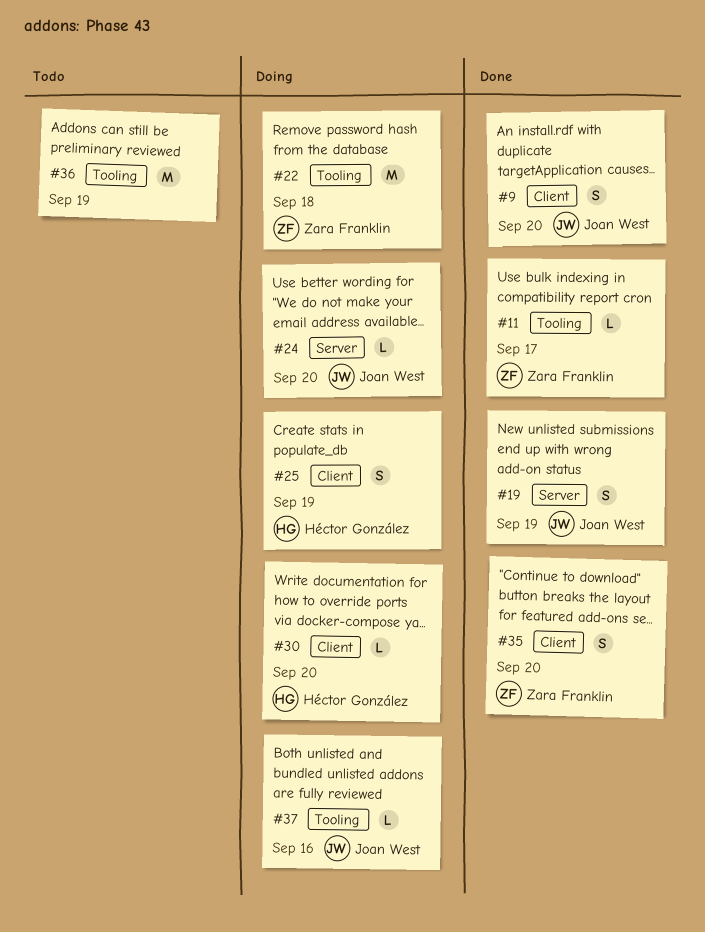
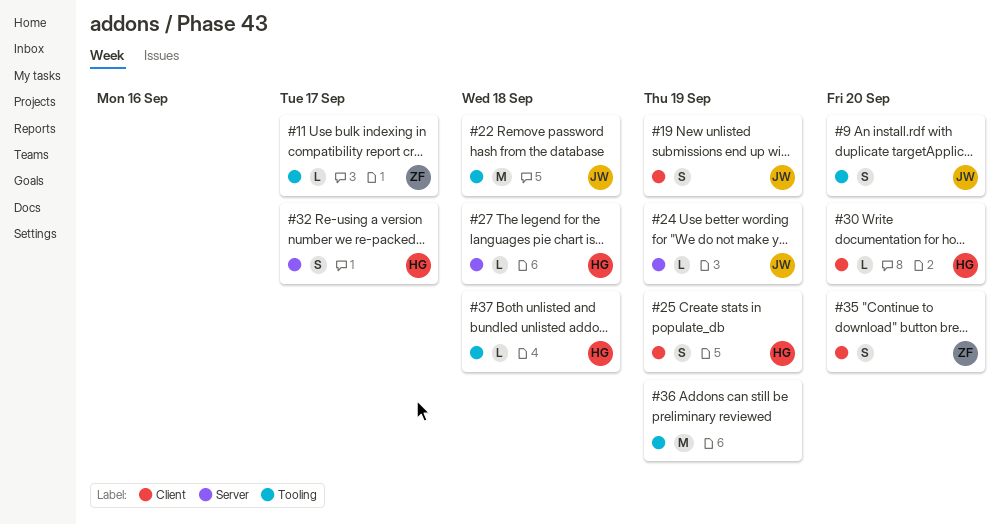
#9, label: Client -> Tooling
#19, label: Server -> Client
#22, owner: Zara Franklin -> Joan West
#24, due: Sep 20 -> Sep 19
#27: none -> present
#32: none -> present
#37, owner: Joan West -> Héctor González
#37, due: Sep 16 -> Sep 18

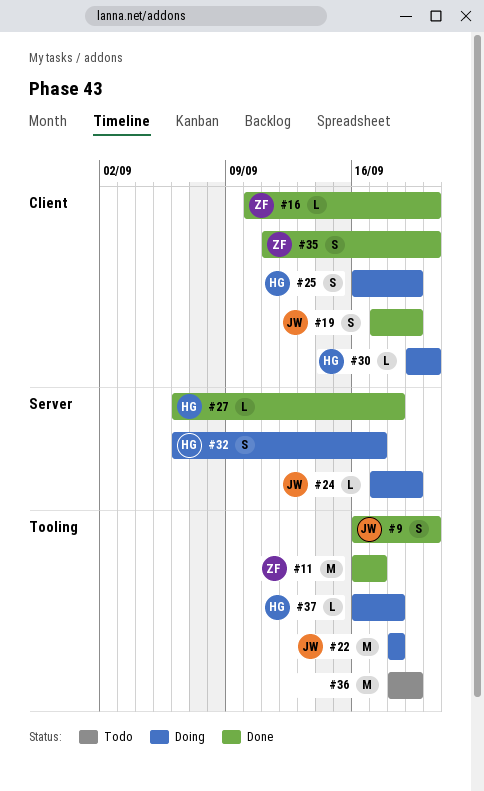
#11, estimate: L -> M
#16: none -> present

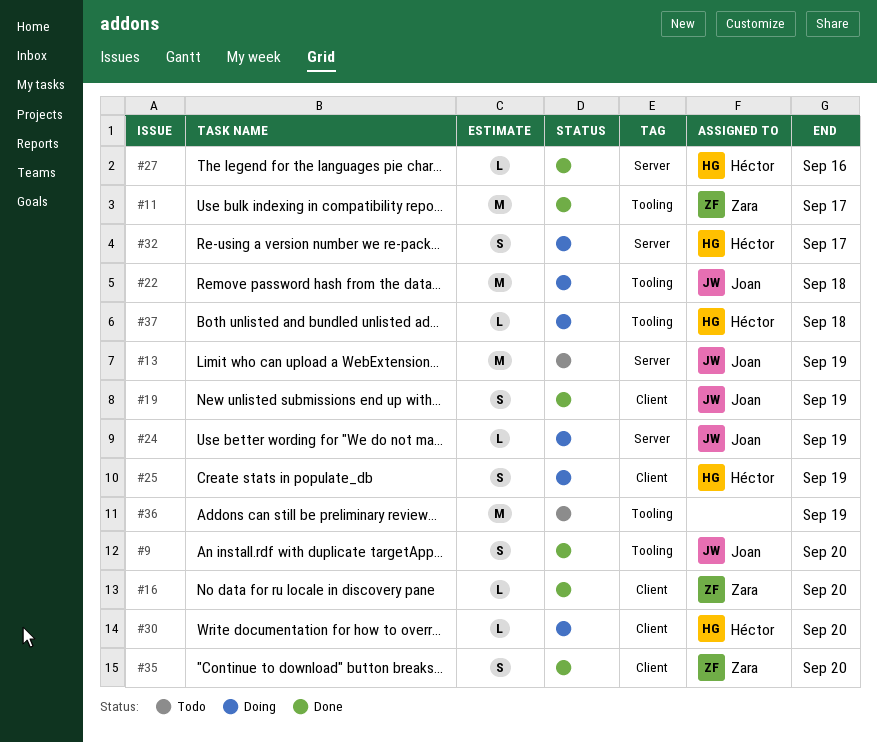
#13: none -> present
#27, due: Sep 18 -> Sep 16

